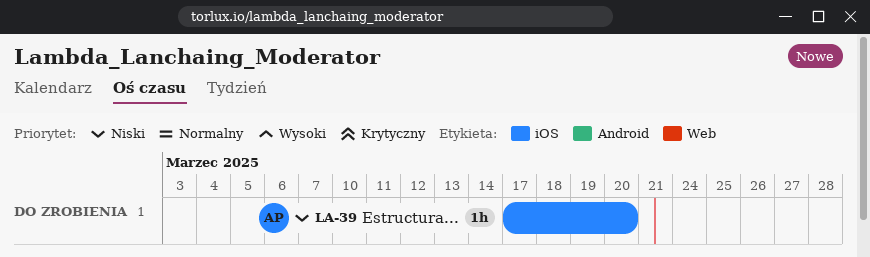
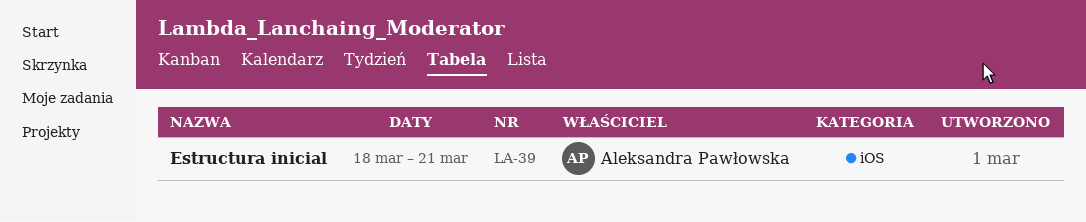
LA-39, start: Mar 17 -> Mar 18
LA-39, due: Mar 20 -> Mar 21

